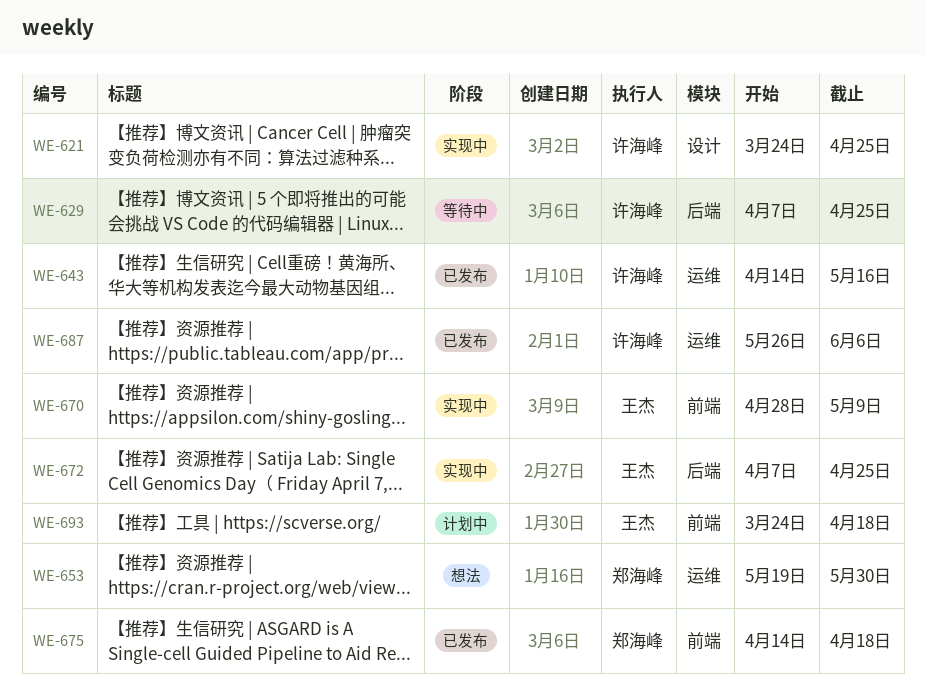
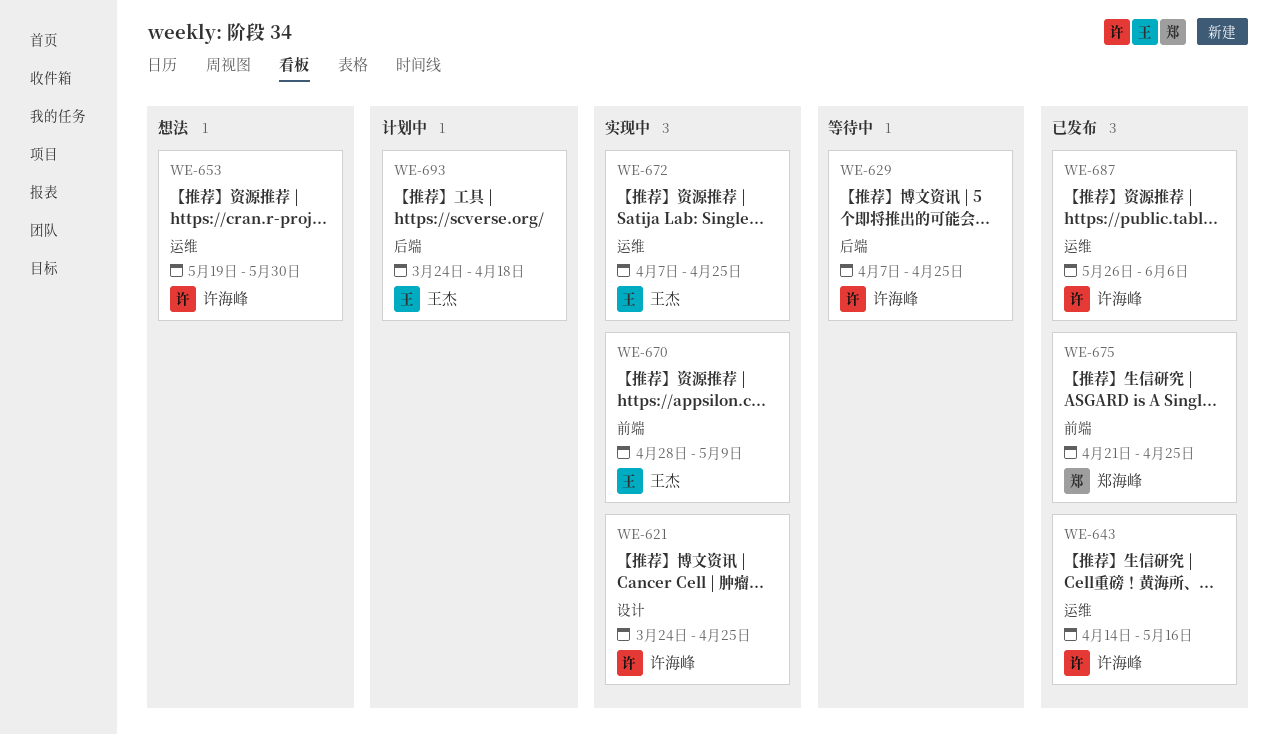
WE-653, owner: 郑海峰 -> 许海峰
WE-672, label: 后端 -> 运维
WE-675, start: Apr 14 -> Apr 21
WE-675, due: Apr 18 -> Apr 25
WE-693, label: 前端 -> 后端

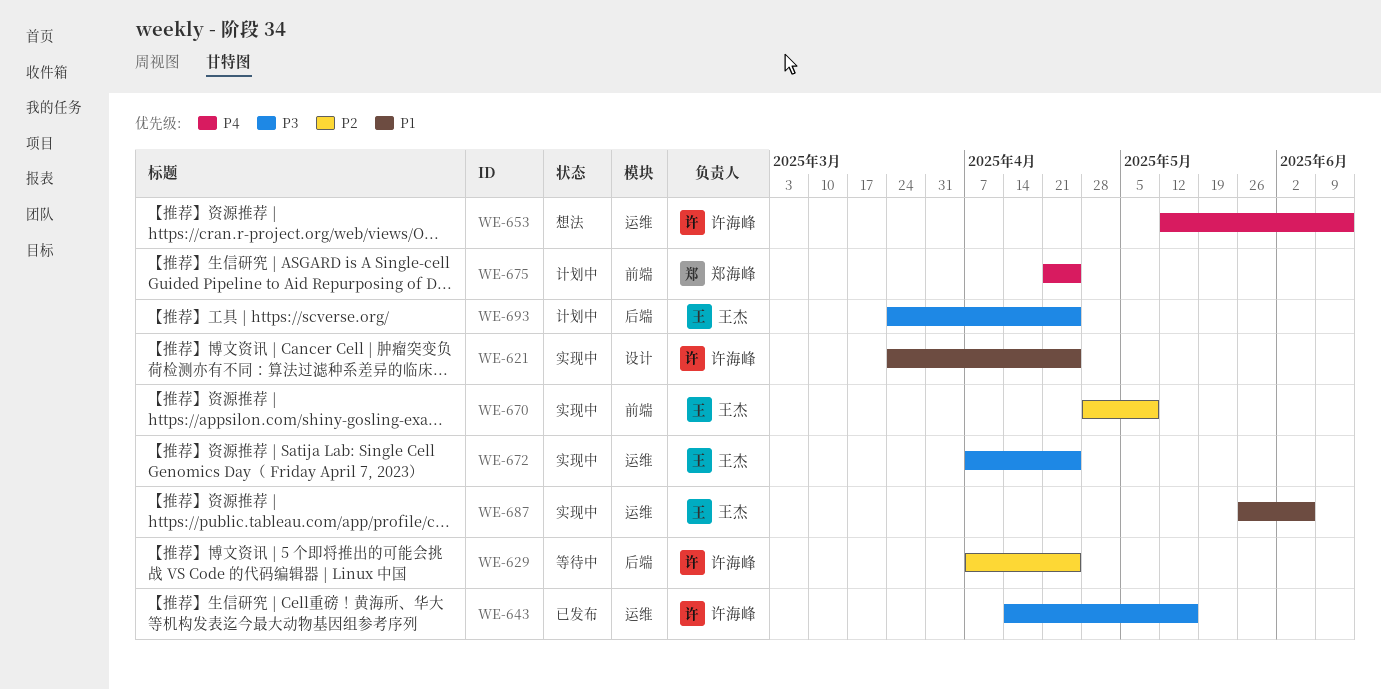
WE-653, start: May 19 -> May 12
WE-653, due: May 30 -> Jun 13
WE-675, status: 已发布 -> 计划中
WE-687, status: 已发布 -> 实现中
WE-687, owner: 许海峰 -> 王杰
WE-693, due: Apr 18 -> Apr 25

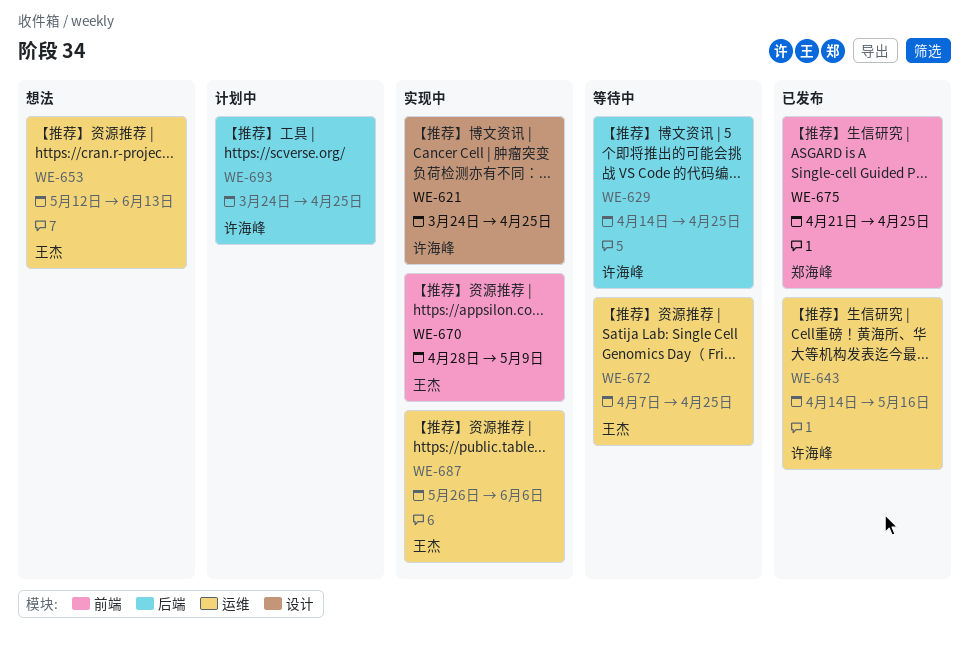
WE-629, start: Apr 7 -> Apr 14
WE-653, owner: 许海峰 -> 王杰
WE-672, status: 实现中 -> 等待中
WE-675, status: 计划中 -> 已发布
WE-693, owner: 王杰 -> 许海峰

